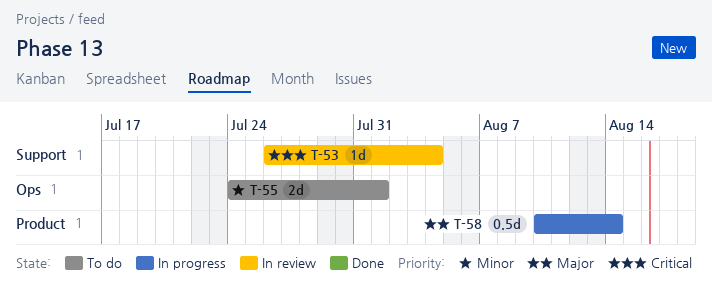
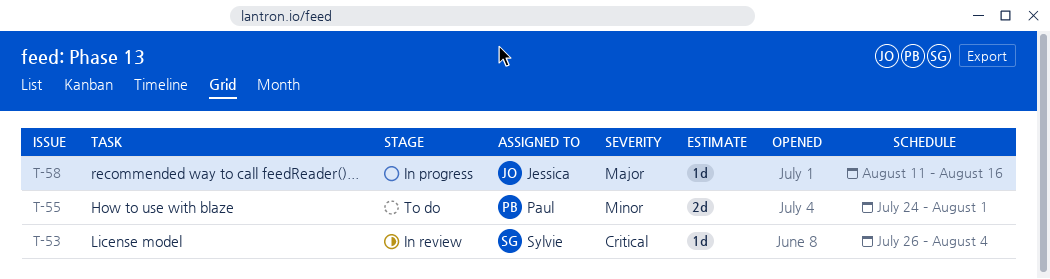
T-58, estimate: 0.5d -> 1d
T-58, start: Aug 10 -> Aug 11
T-58, due: Aug 14 -> Aug 16

